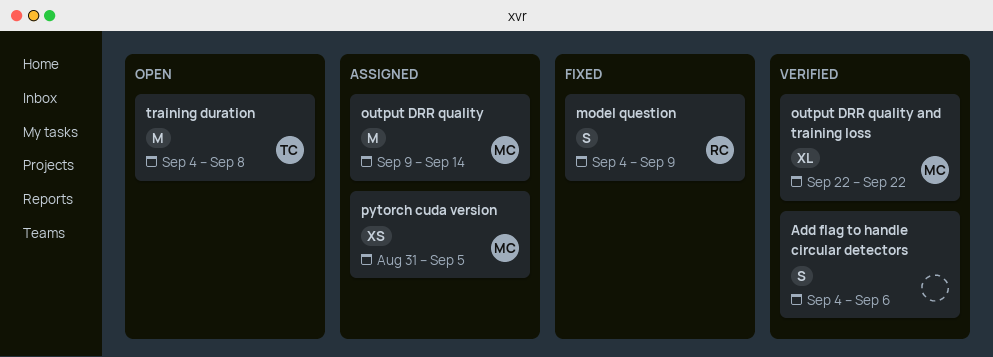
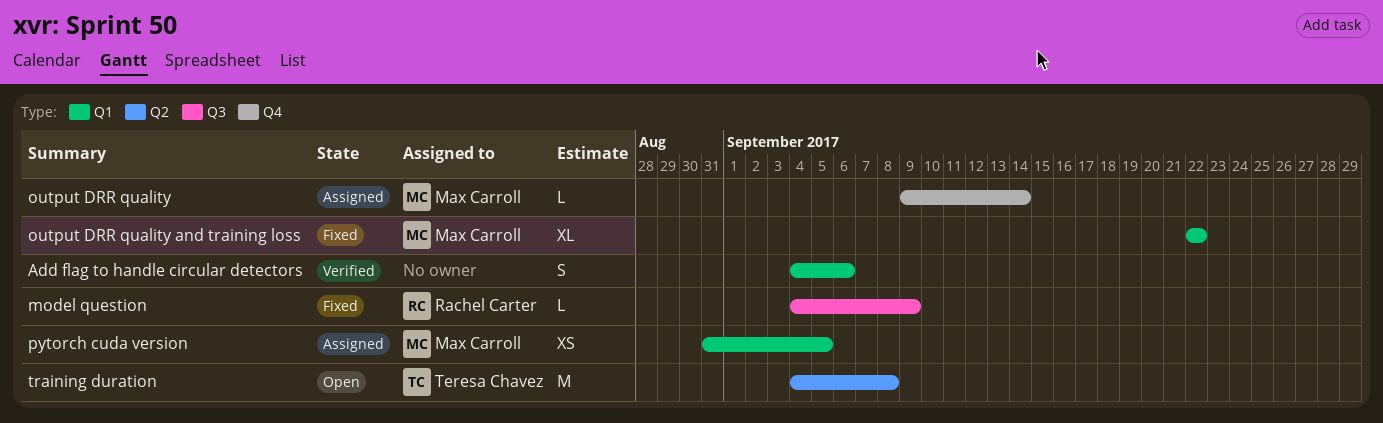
model question, estimate: S -> L
output DRR quality, estimate: M -> L
output DRR quality and training loss, status: Verified -> Fixed

